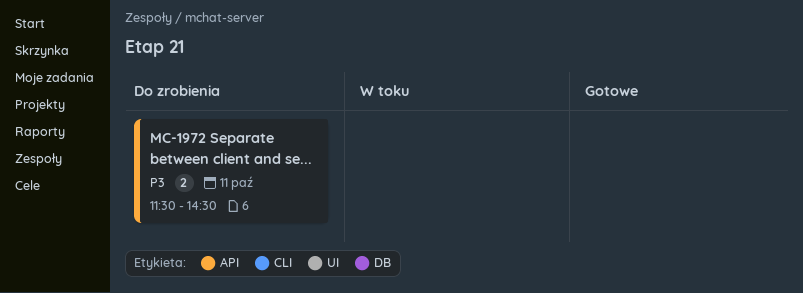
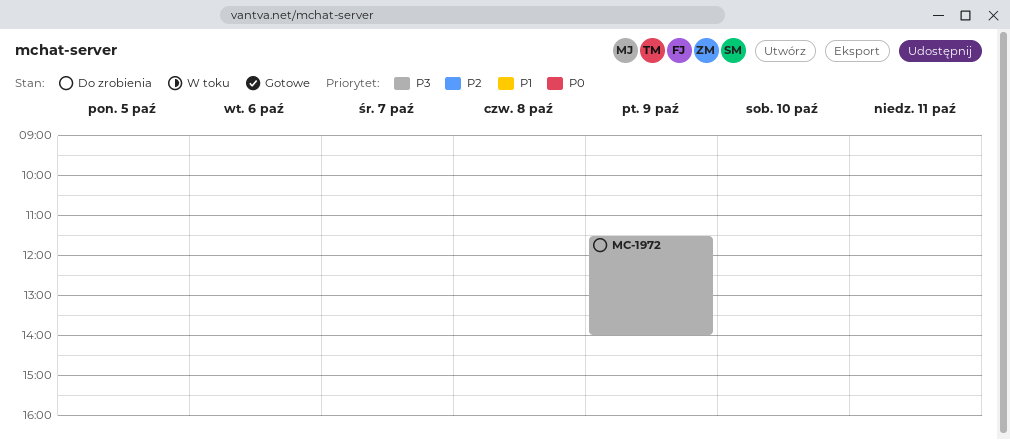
MC-1972, day: Oct 11 -> Oct 9
MC-1972, ends: 14:30 -> 14:00

